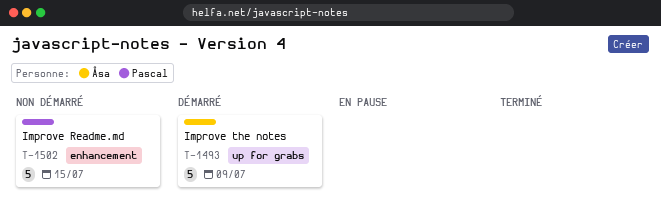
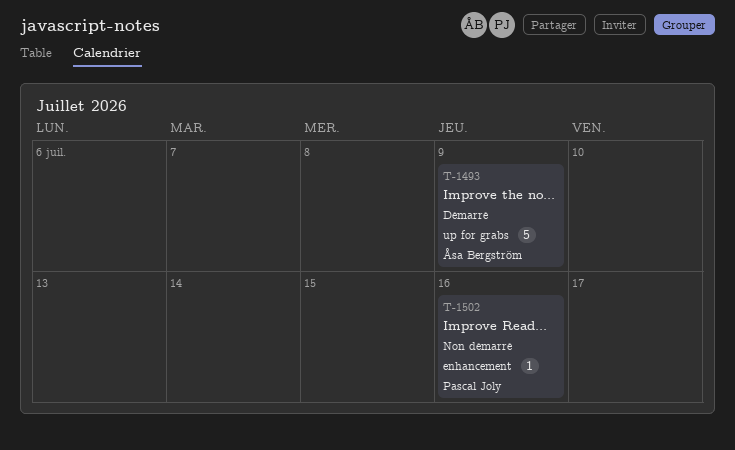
T-1502, estimate: 5 -> 1
T-1502, due: Jul 15 -> Jul 16

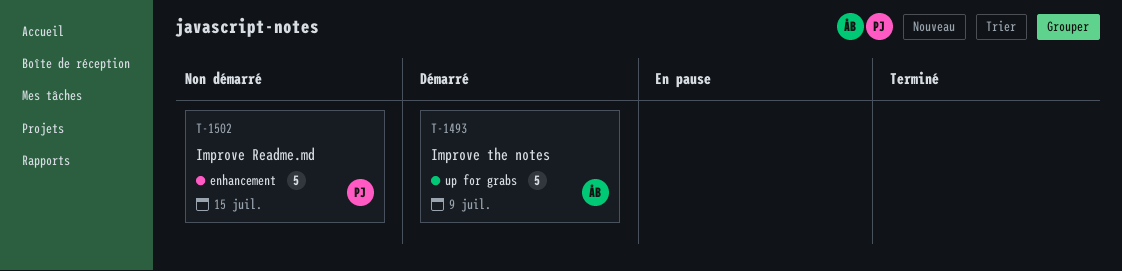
T-1502, estimate: 1 -> 5
T-1502, due: Jul 16 -> Jul 15

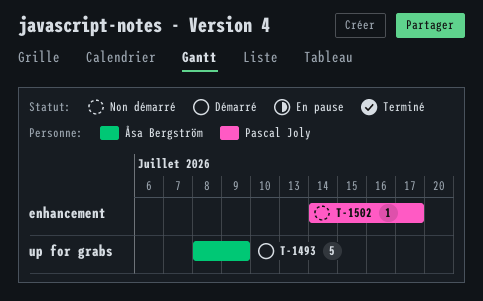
T-1502, estimate: 5 -> 1
T-1502, due: Jul 15 -> Jul 17

